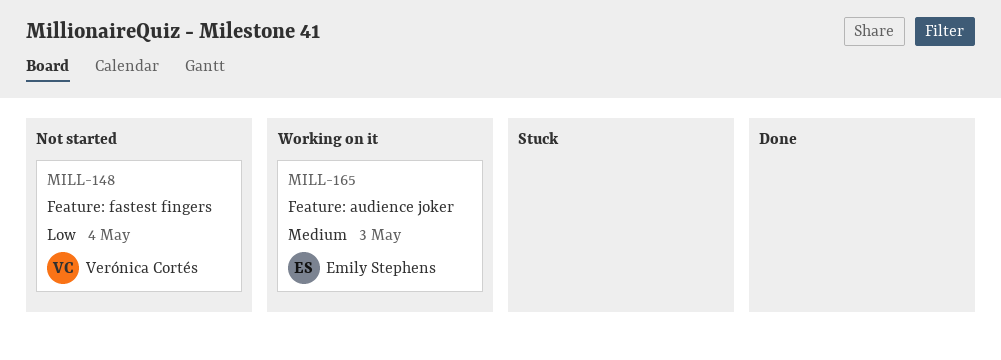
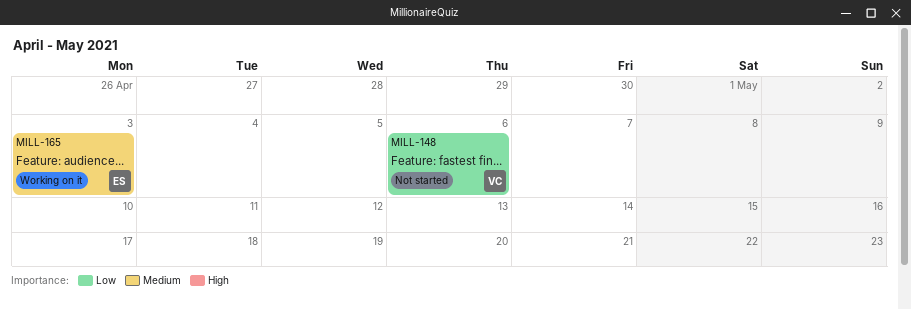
MILL-148, due: May 4 -> May 6

